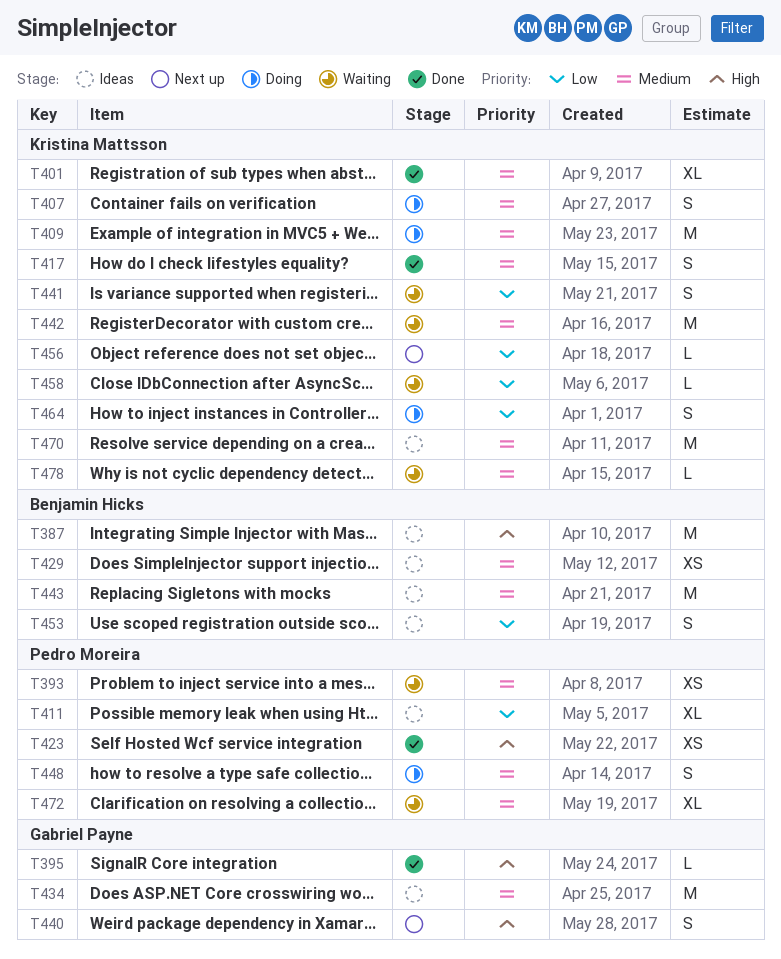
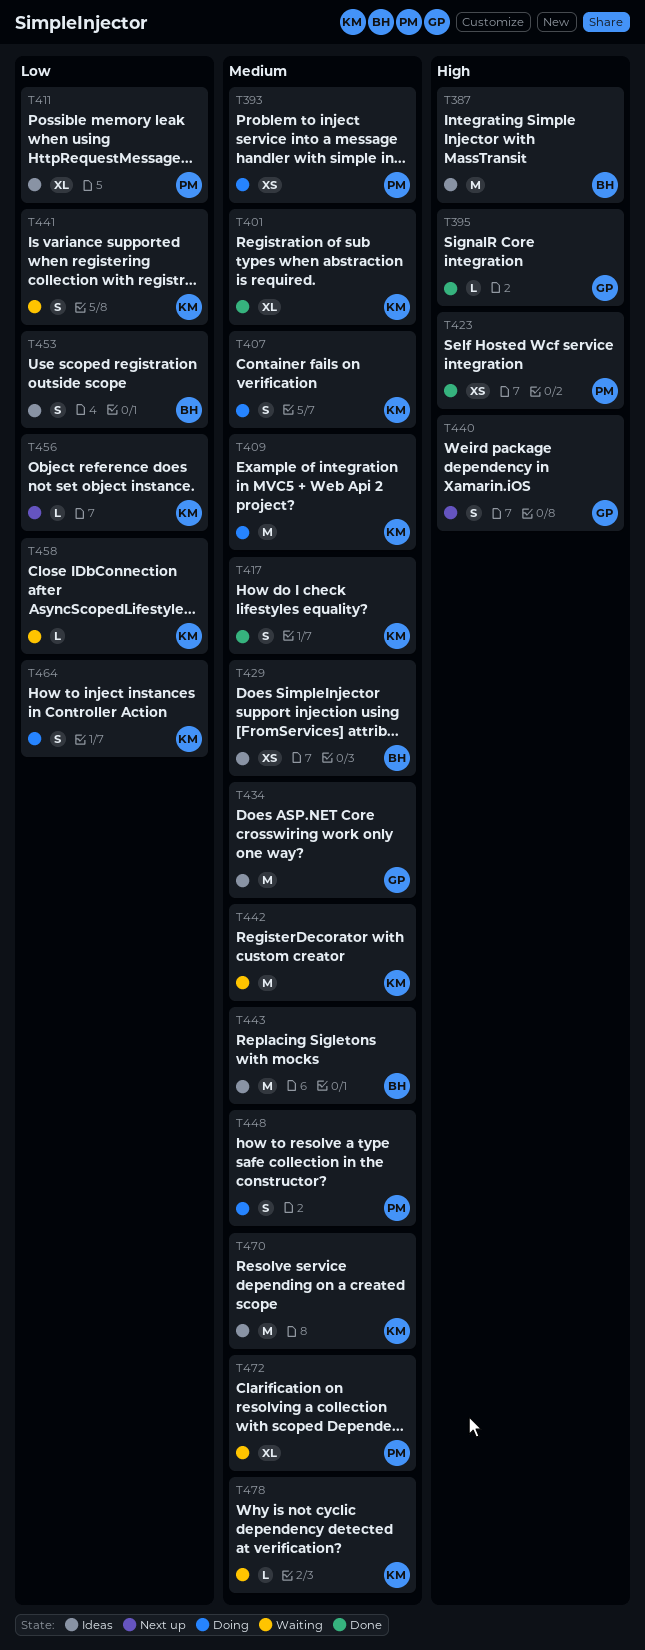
T393, status: Waiting -> Doing

